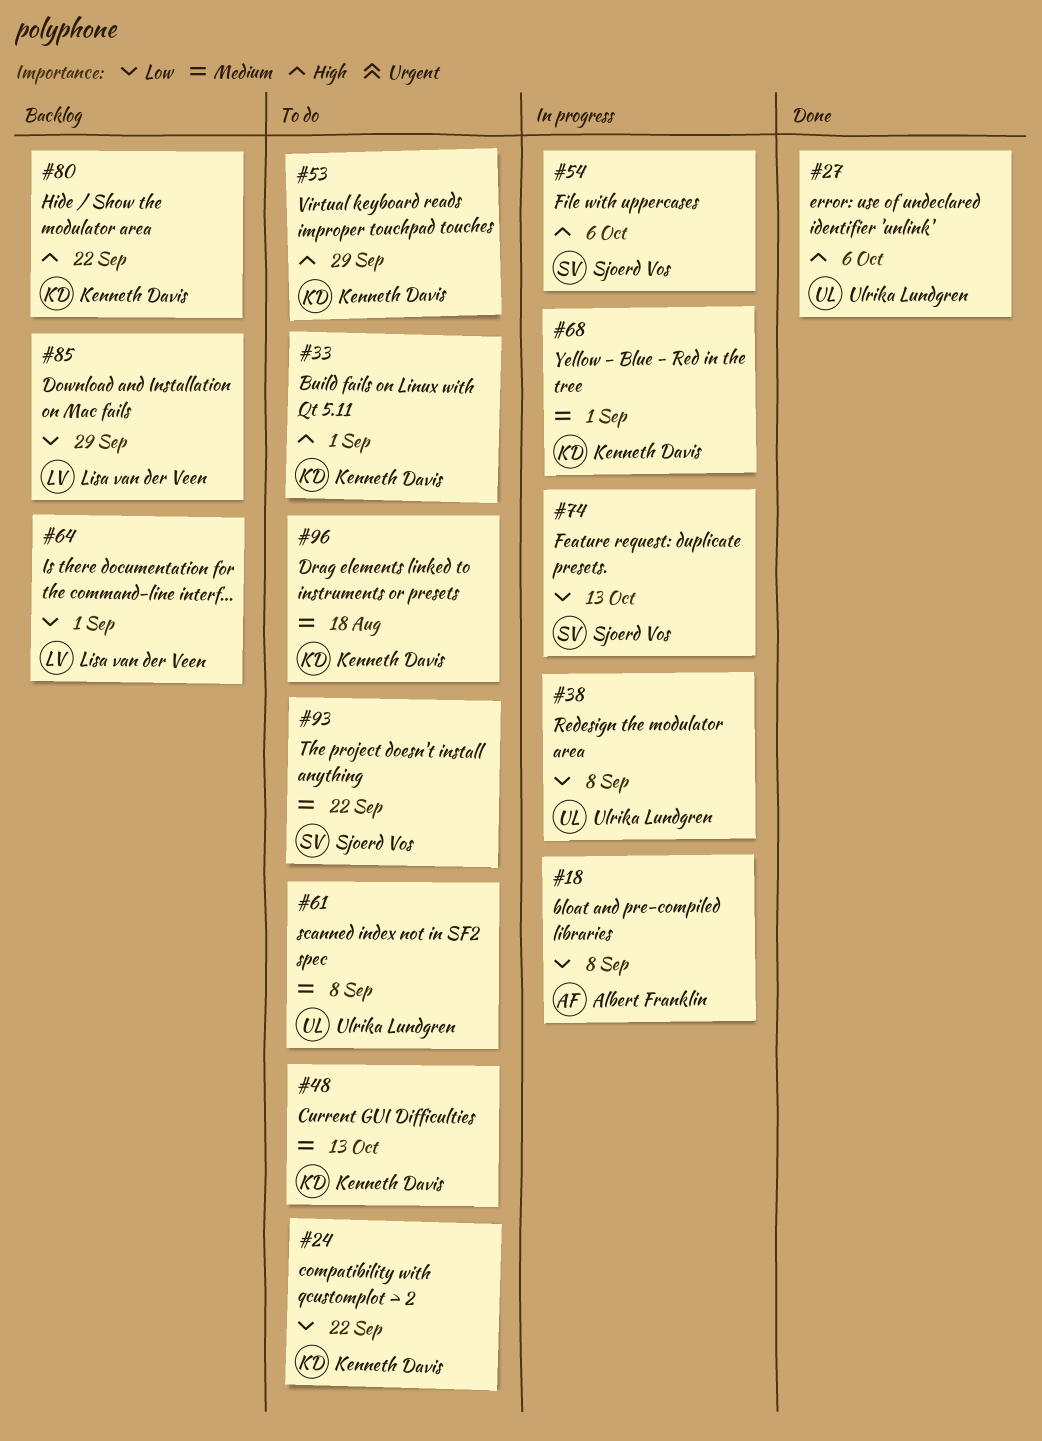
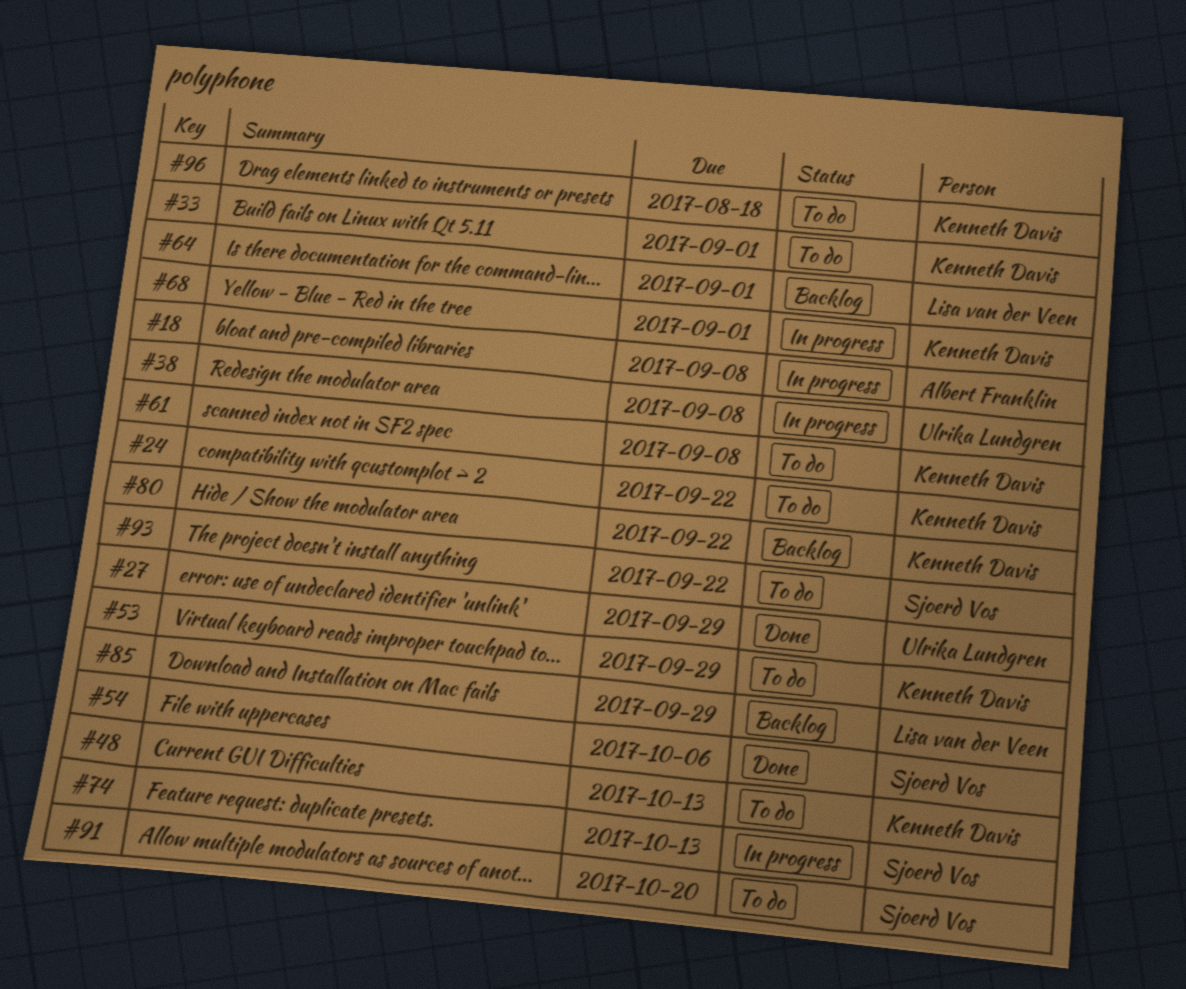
#27, due: Oct 6 -> Sep 29
#54, status: In progress -> Done
#61, owner: Ulrika Lundgren -> Kenneth Davis
#91: none -> present

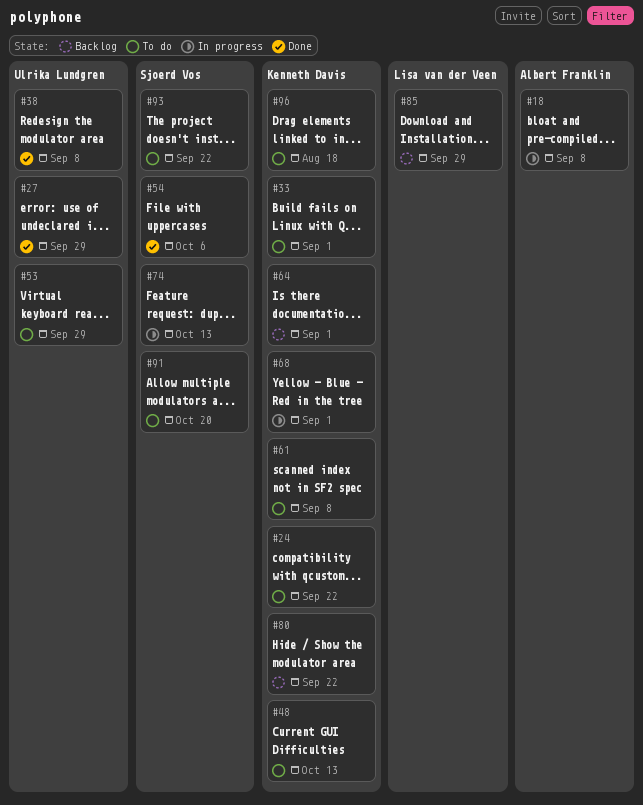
#38, status: In progress -> Done
#53, owner: Kenneth Davis -> Ulrika Lundgren
#64, owner: Lisa van der Veen -> Kenneth Davis

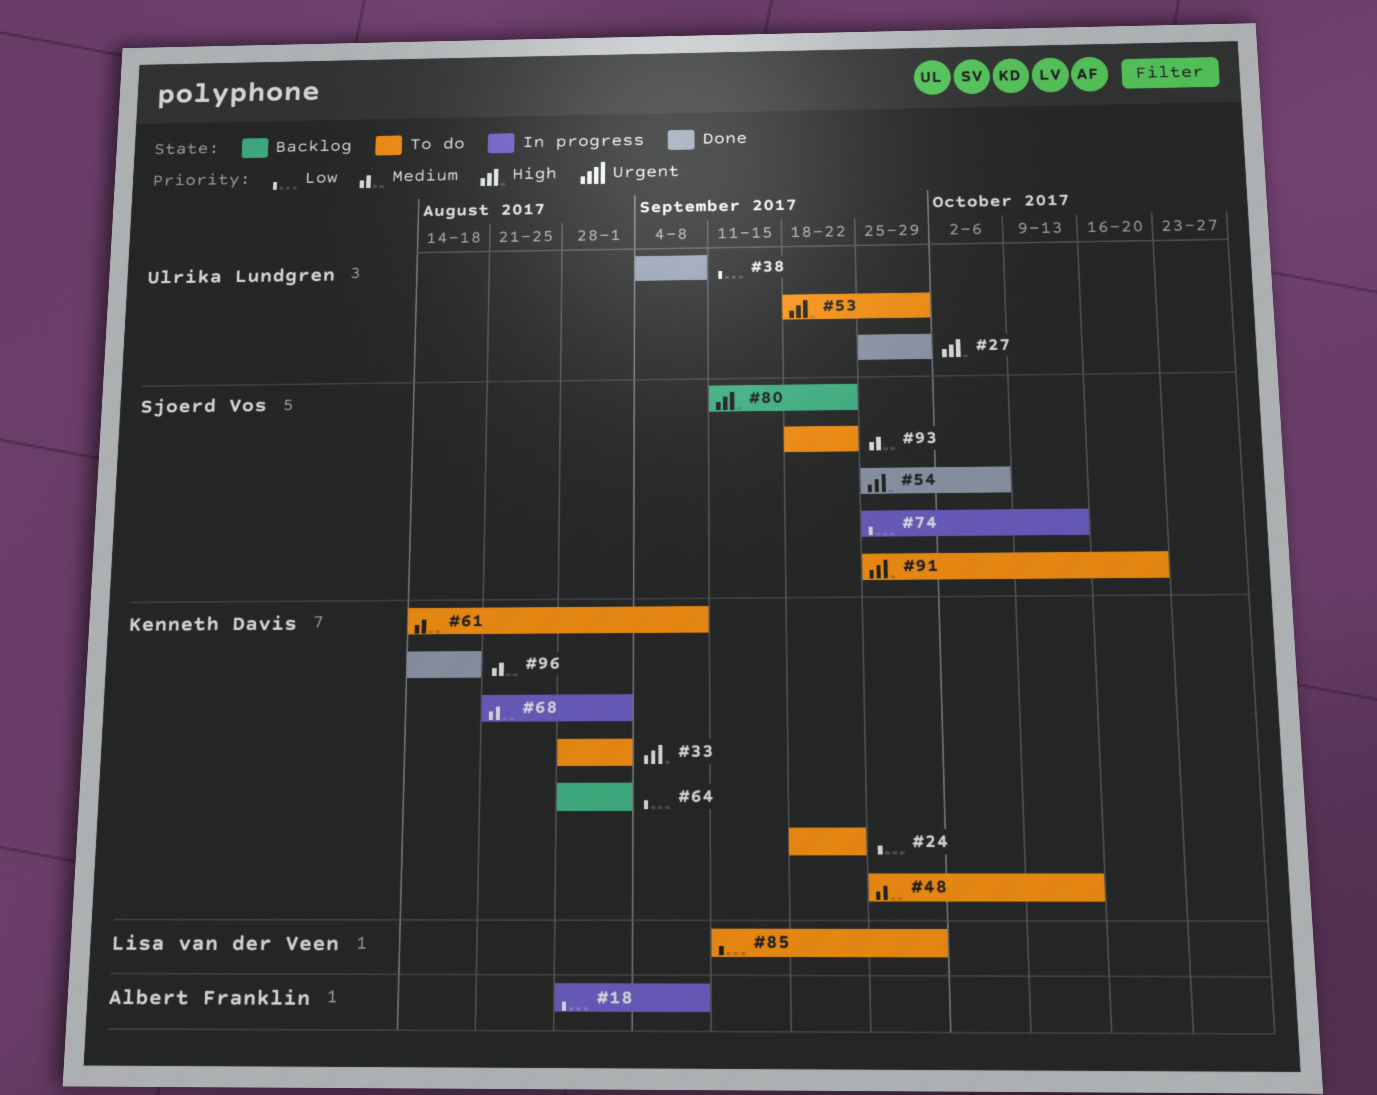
#80, owner: Kenneth Davis -> Sjoerd Vos
#85, status: Backlog -> To do
#96, status: To do -> Done

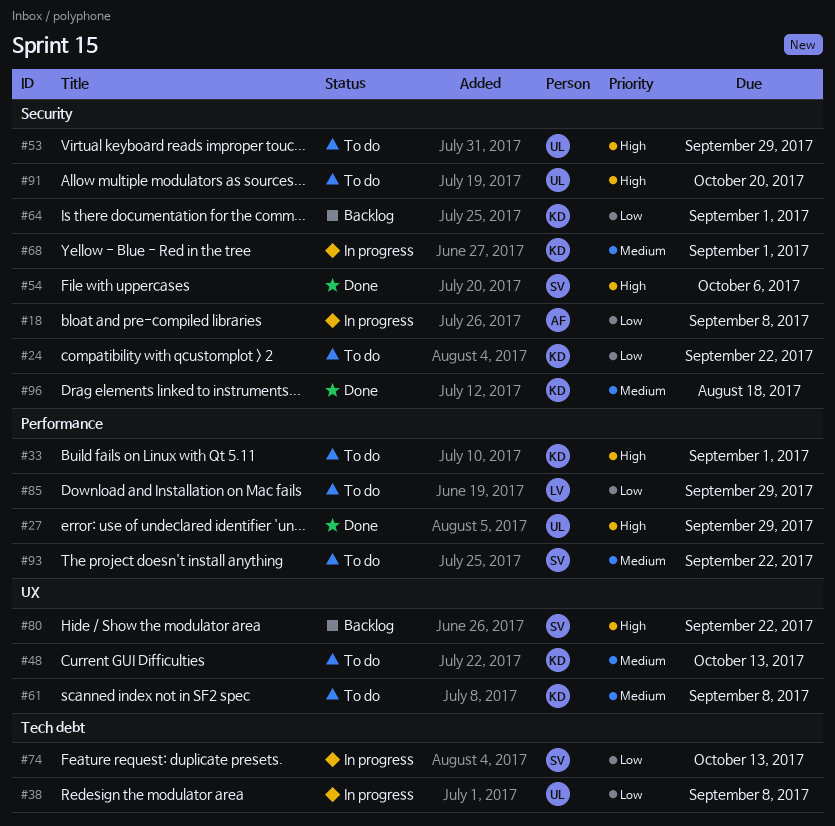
#38, status: Done -> In progress
#91, owner: Sjoerd Vos -> Ulrika Lundgren

